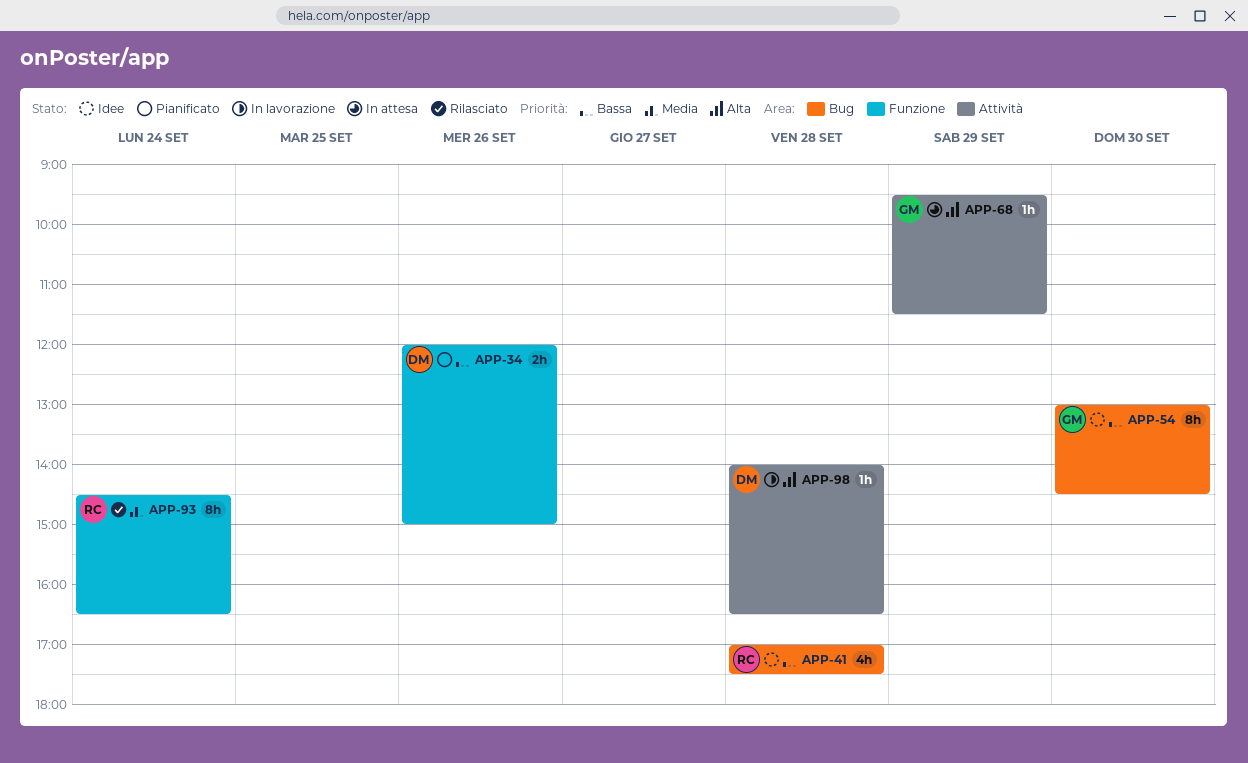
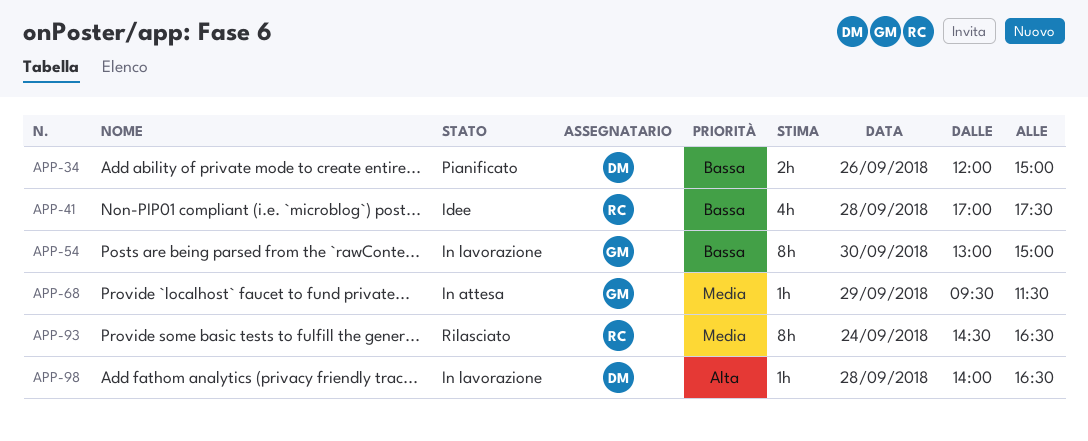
APP-54, status: Idee -> In lavorazione
APP-54, ends: 14:30 -> 15:00
APP-68, priority: Alta -> Media

